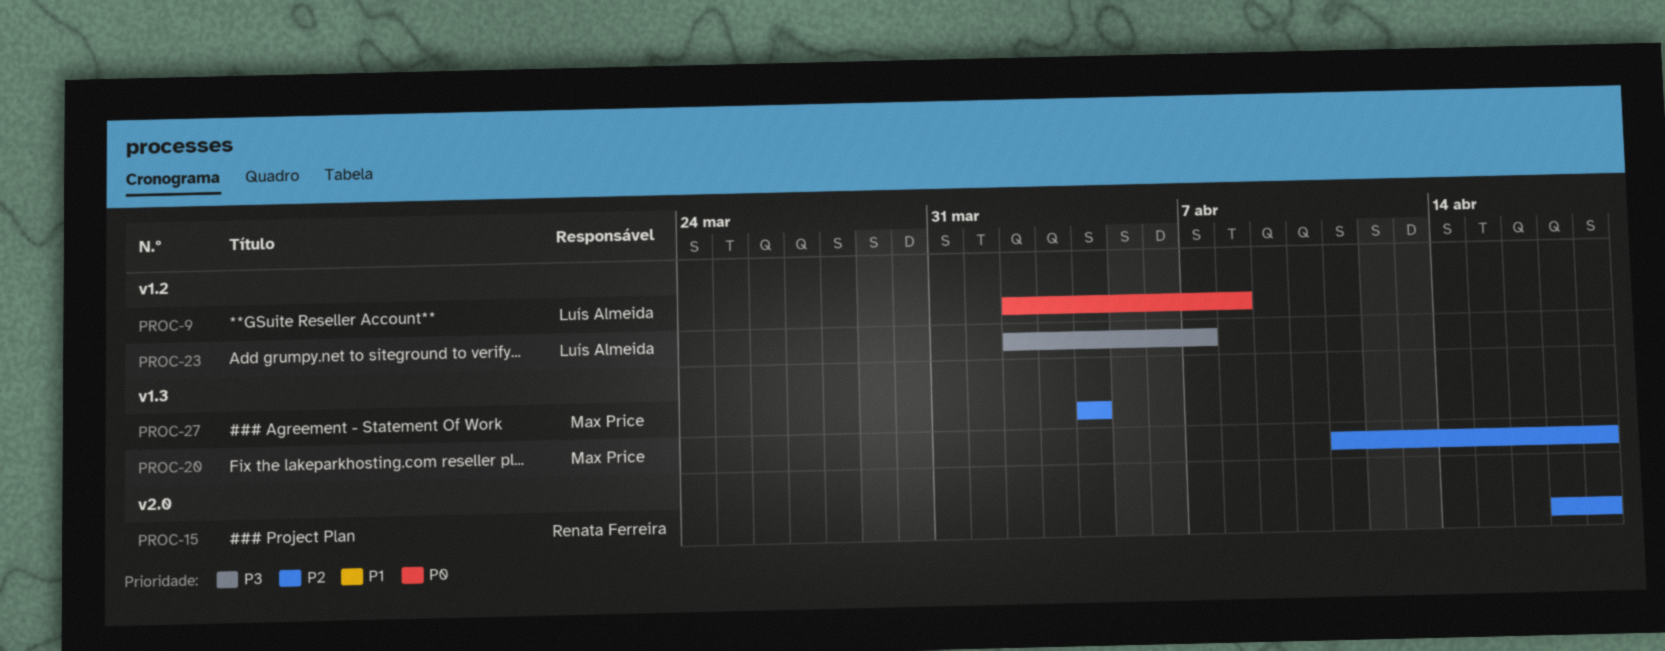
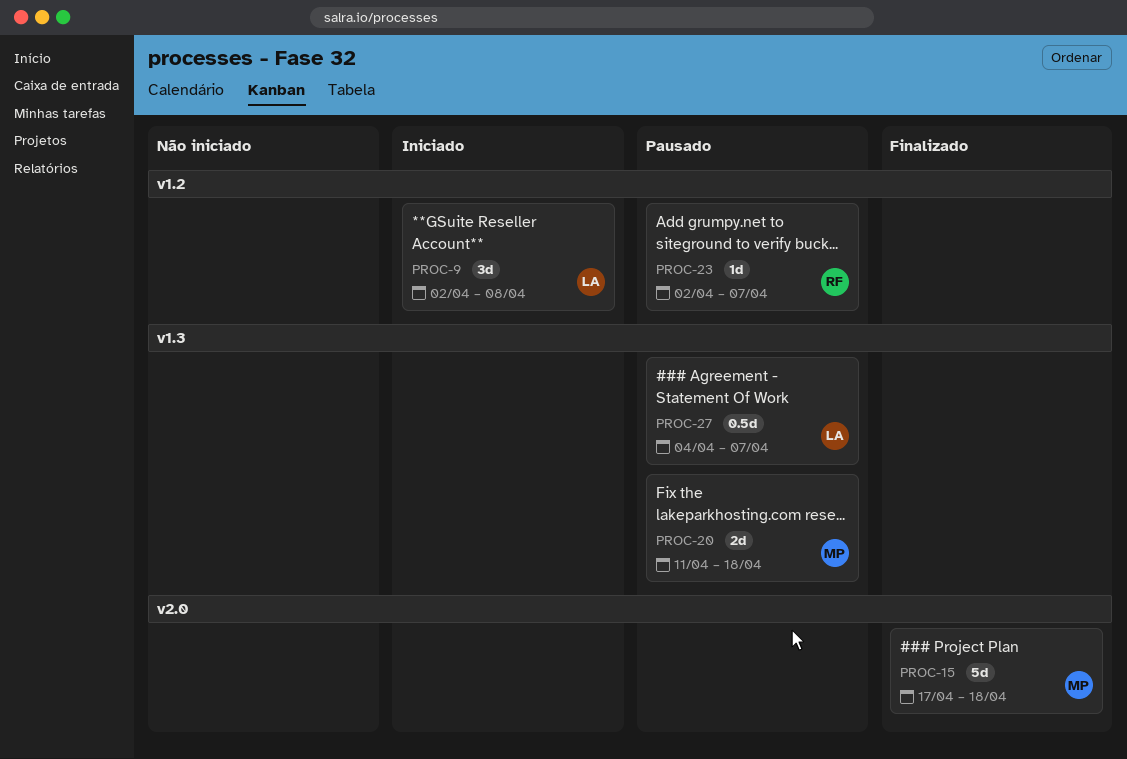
PROC-15, owner: Renata Ferreira -> Max Price
PROC-23, owner: Luís Almeida -> Renata Ferreira
PROC-27, owner: Max Price -> Luís Almeida
PROC-27, due: Apr 4 -> Apr 7

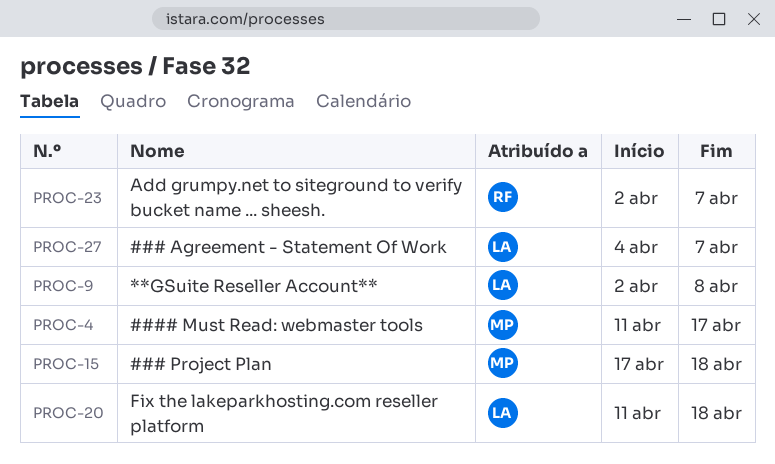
PROC-4: none -> present
PROC-20, owner: MP -> LA

